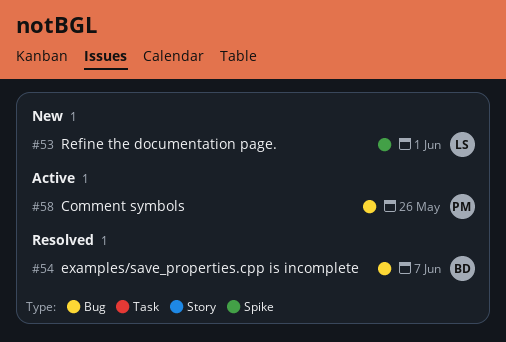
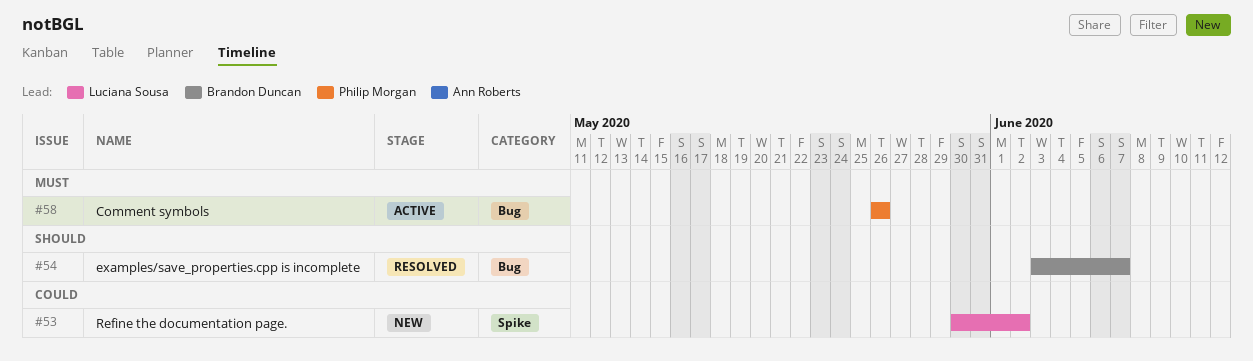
#53, due: Jun 1 -> Jun 2

